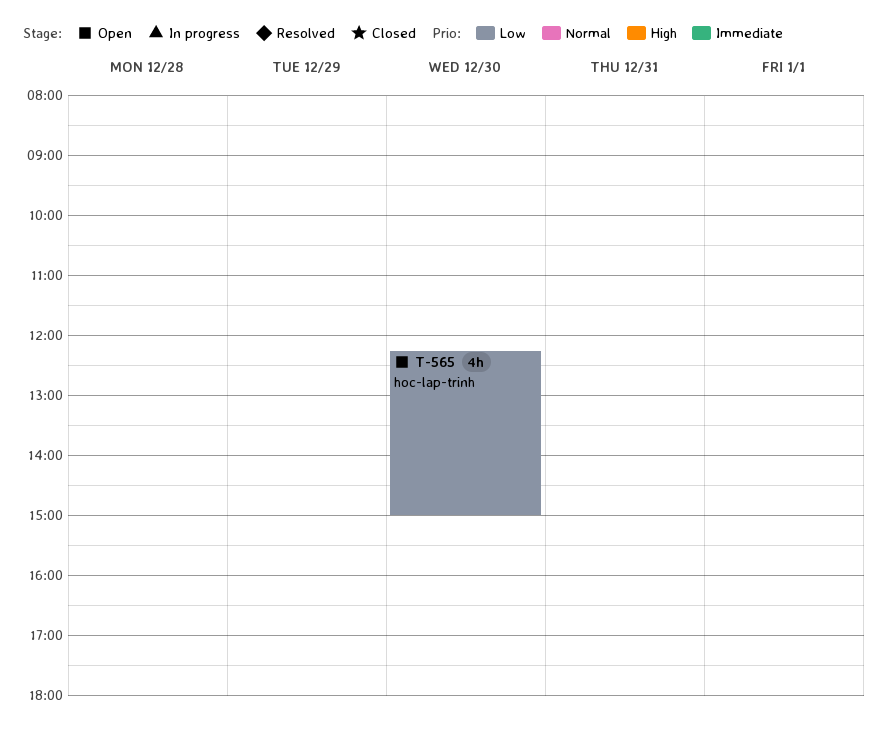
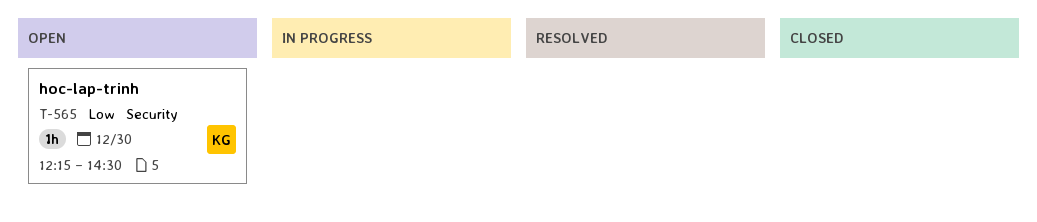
T-565, estimate: 4h -> 1h
T-565, ends: 15:00 -> 14:30

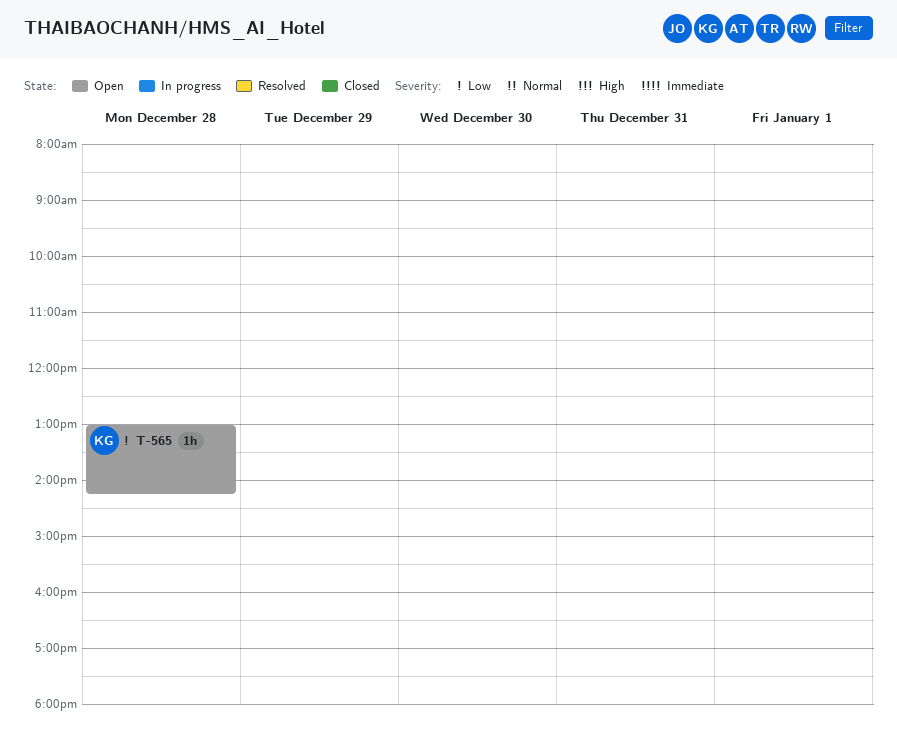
T-565, day: Dec 30 -> Dec 28
T-565, begins: 12:15 -> 13:00
T-565, ends: 14:30 -> 14:15

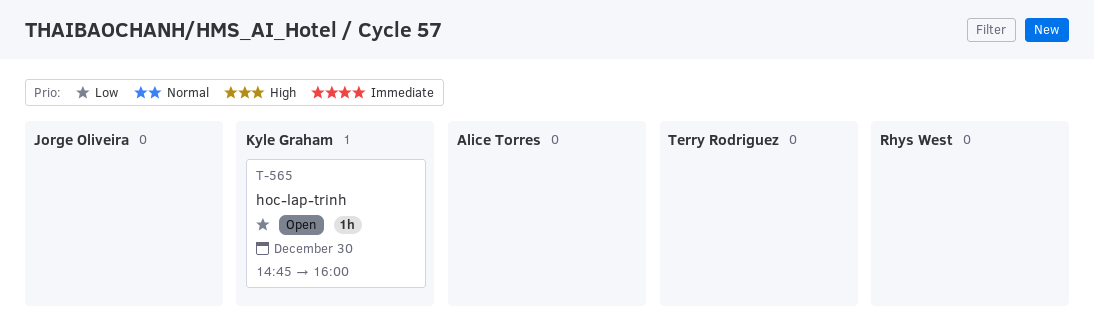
T-565, day: Dec 28 -> Dec 30
T-565, begins: 13:00 -> 14:45
T-565, ends: 14:15 -> 16:00

